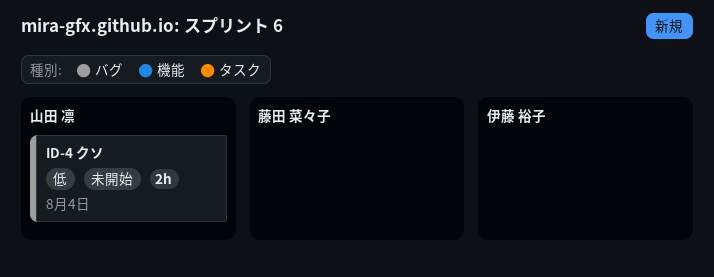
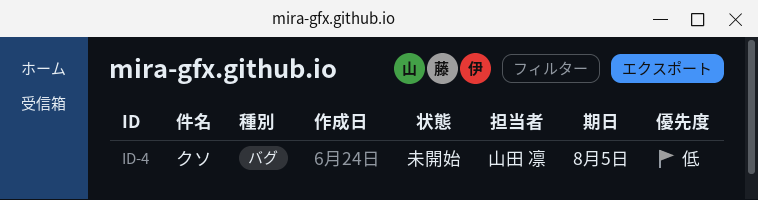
ID-4, due: Aug 4 -> Aug 5

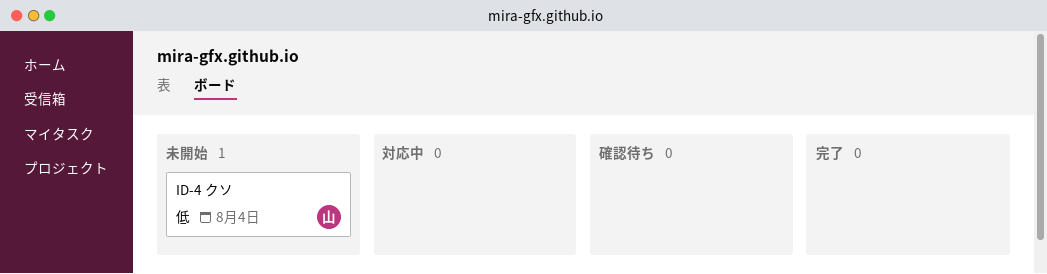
ID-4, due: Aug 5 -> Aug 4

